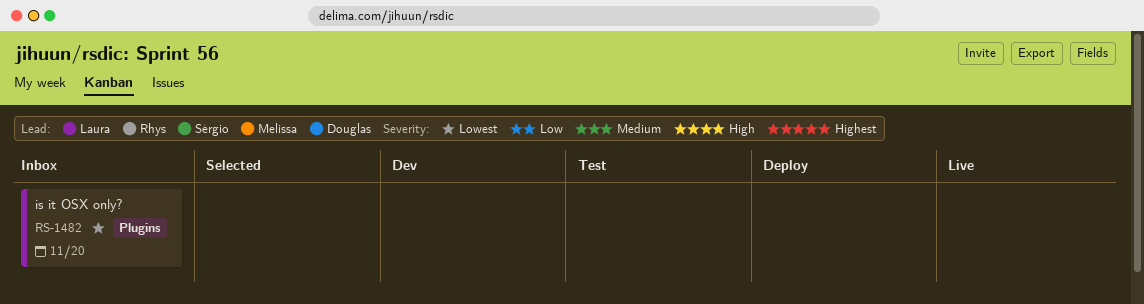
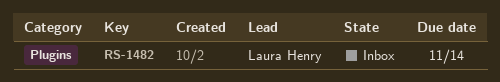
RS-1482, due: Nov 20 -> Nov 14

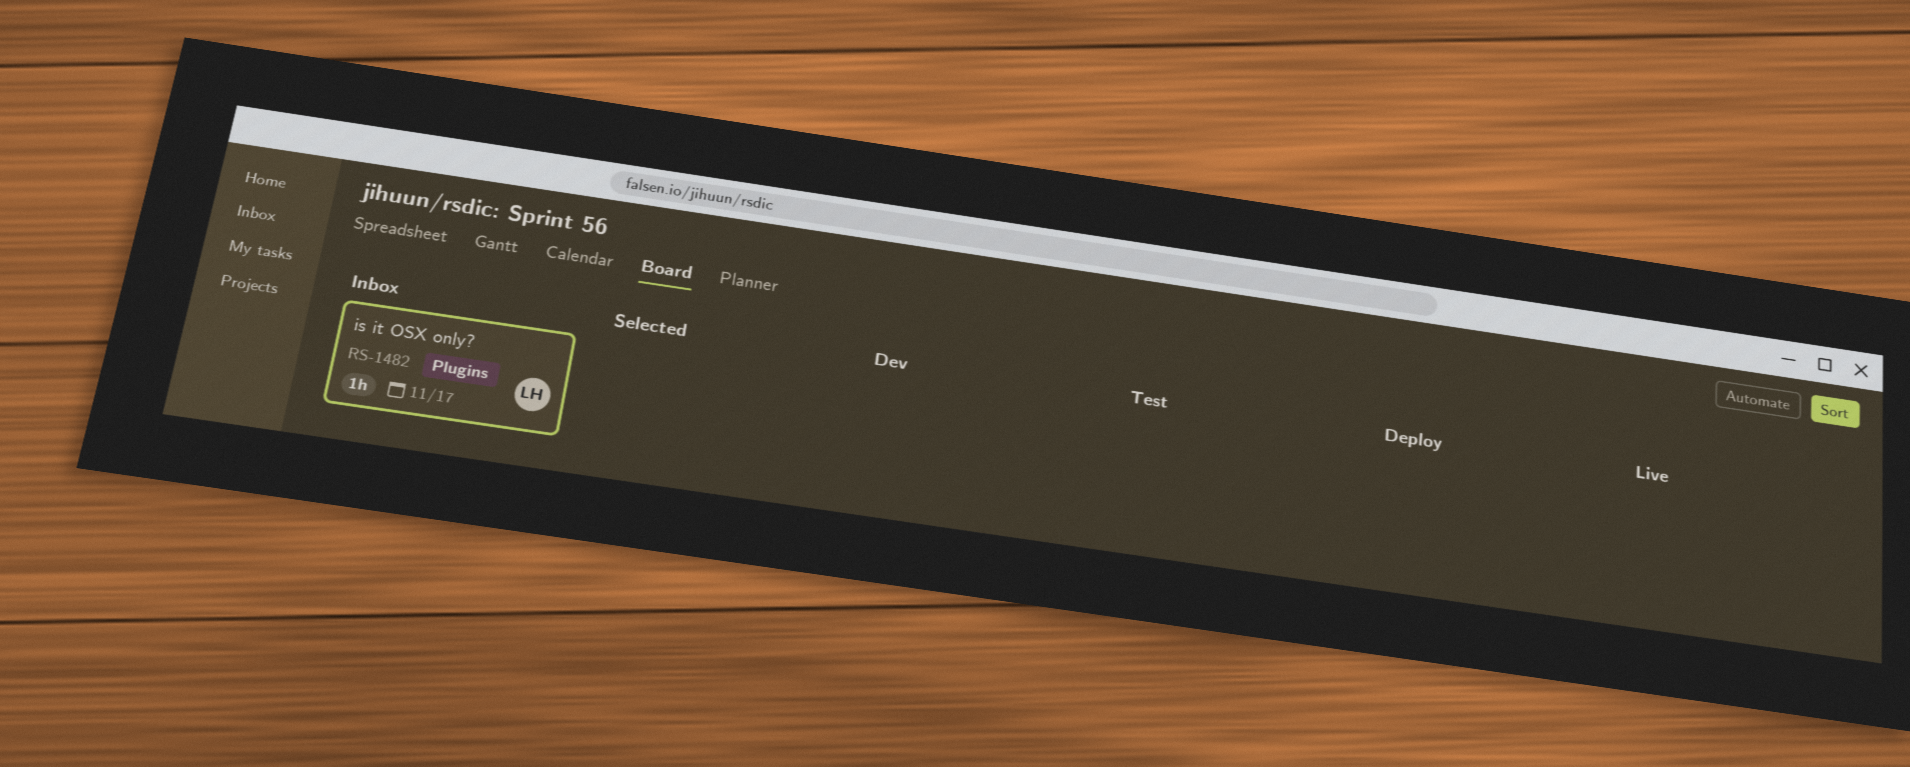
RS-1482, due: Nov 14 -> Nov 17

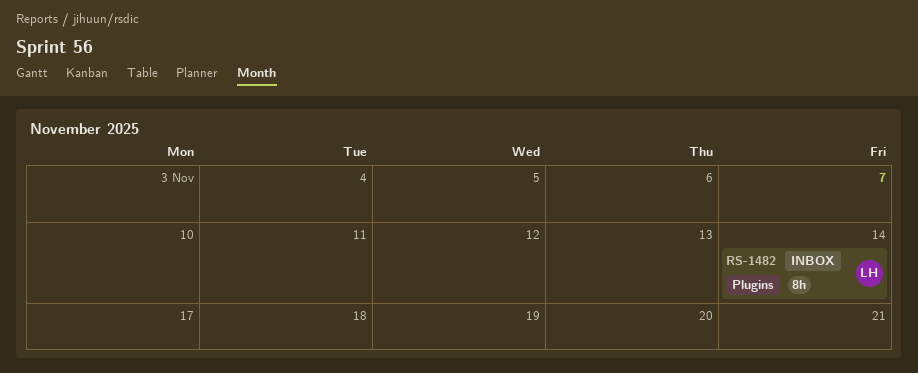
RS-1482, estimate: 1h -> 8h
RS-1482, due: Nov 17 -> Nov 14

